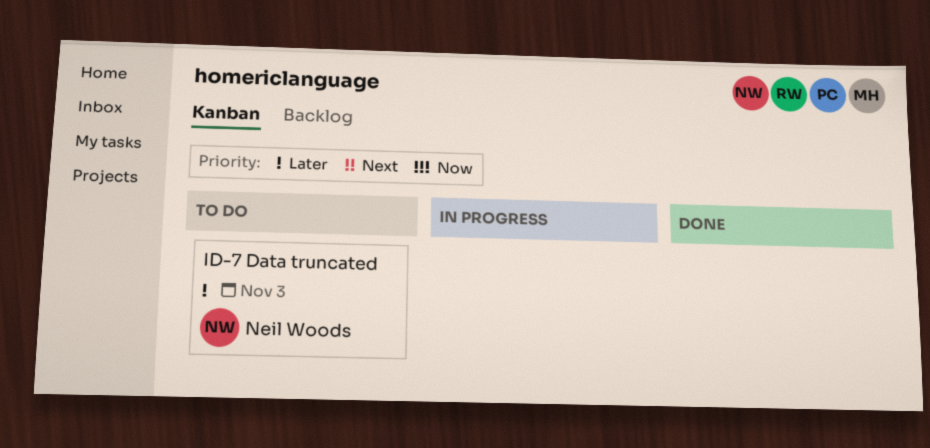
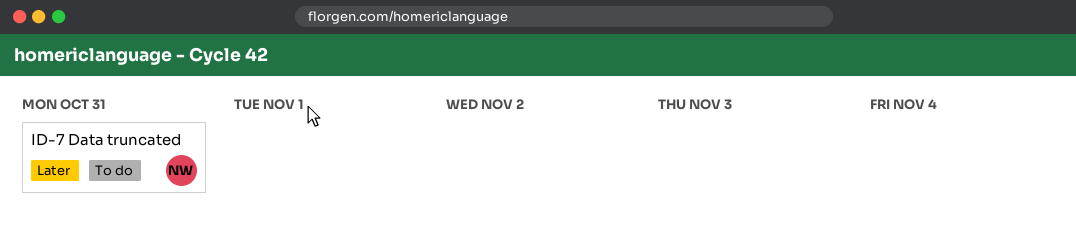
ID-7, due: Nov 3 -> Oct 31

